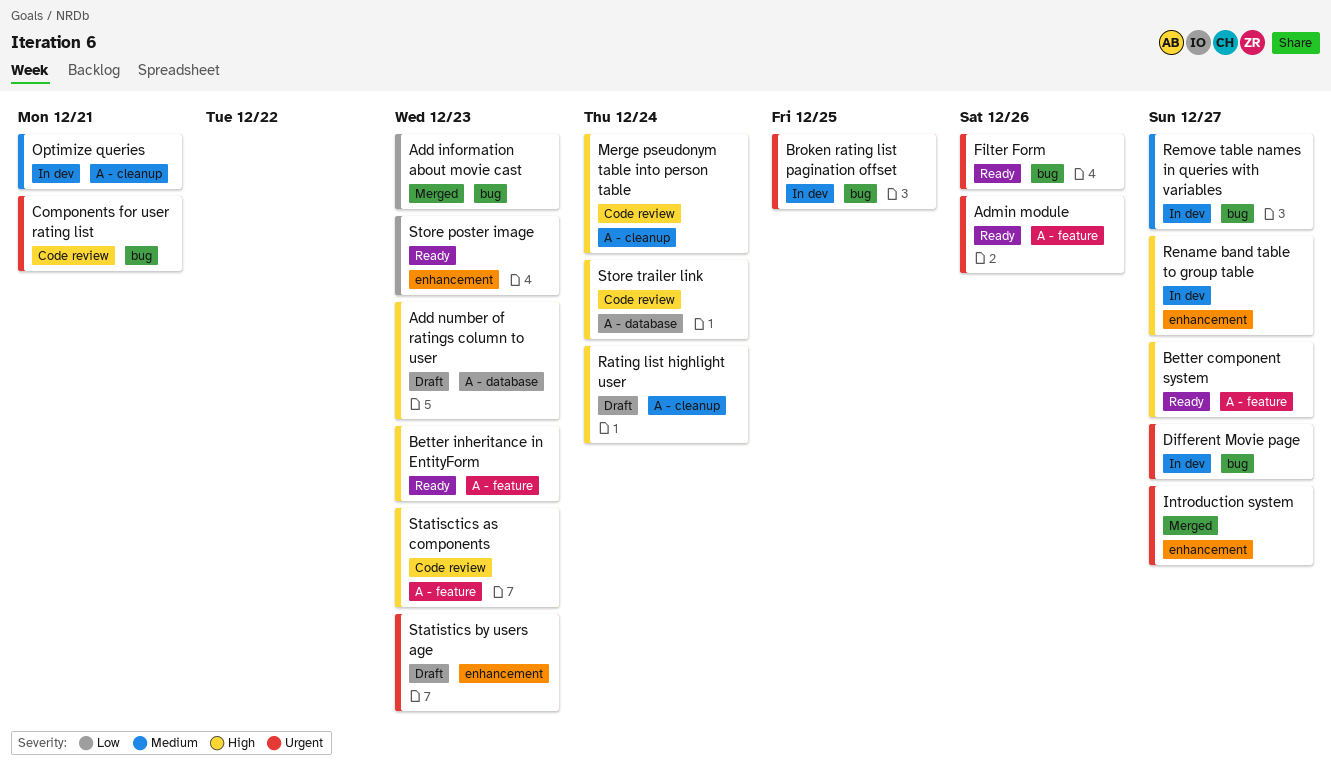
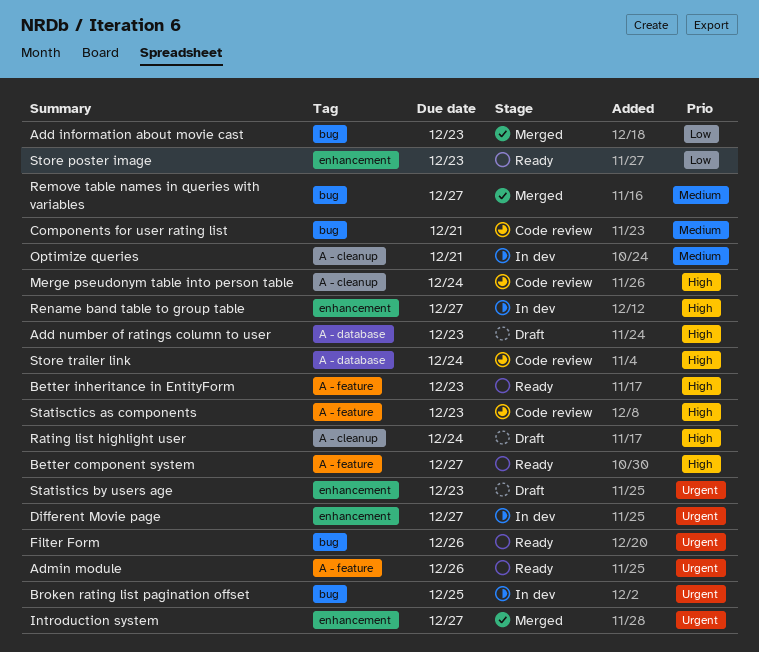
Components for user rating list, priority: Urgent -> Medium
Different Movie page, label: bug -> enhancement
Remove table names in queries with variables, status: In dev -> Merged

